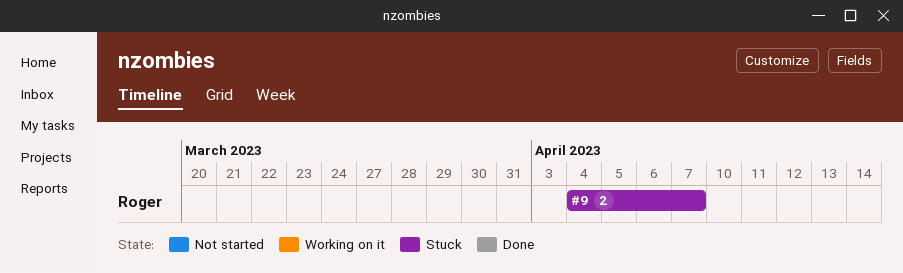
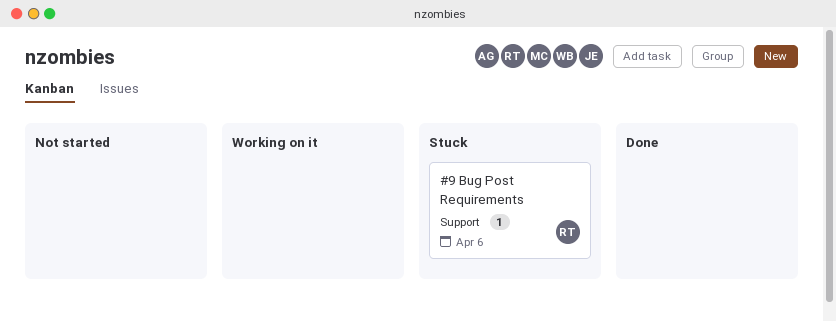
#9, estimate: 2 -> 1
#9, due: Apr 7 -> Apr 6

